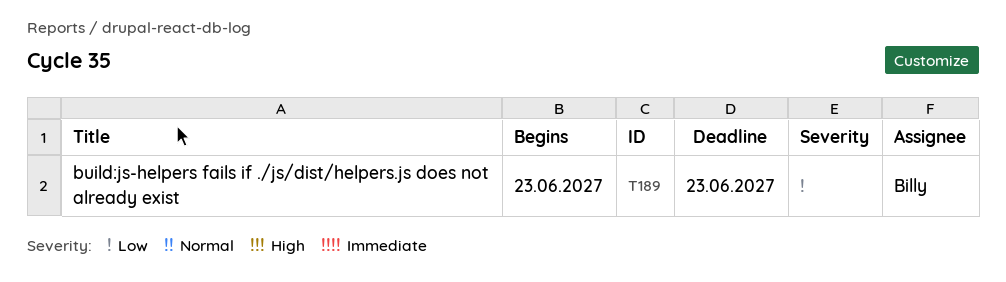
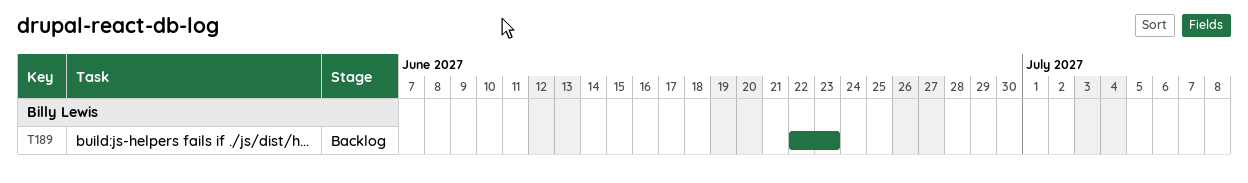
T189, start: Jun 23 -> Jun 22

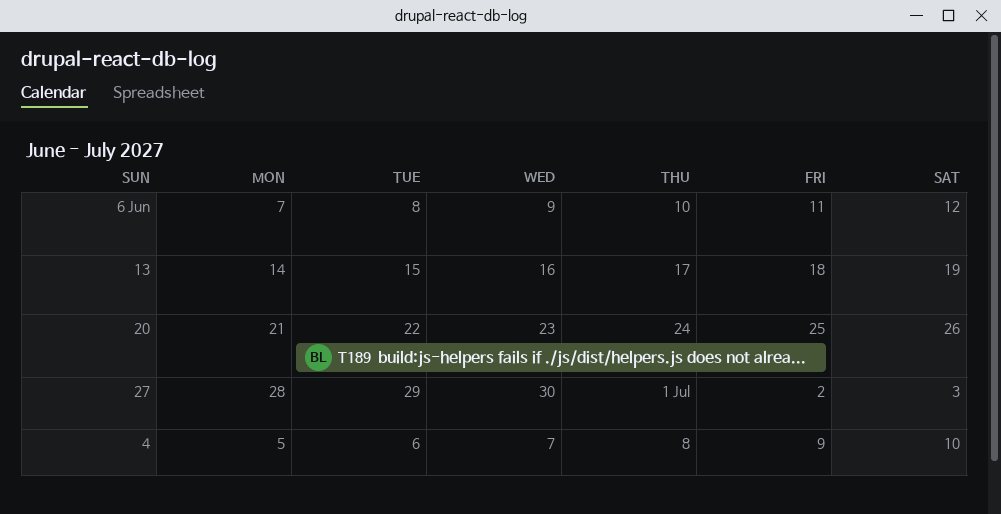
T189, due: Jun 23 -> Jun 25

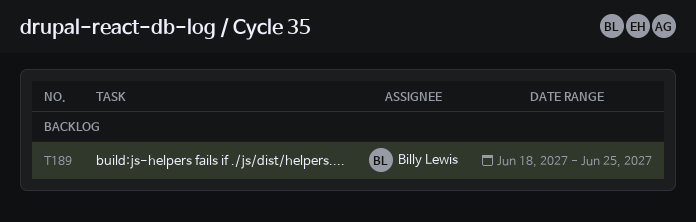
T189, start: Jun 22 -> Jun 18

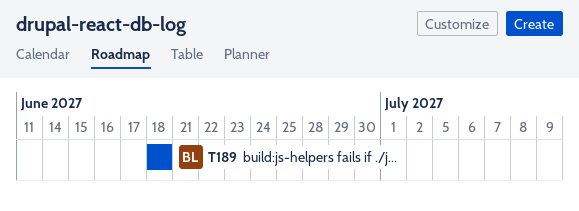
T189, due: Jun 25 -> Jun 18

